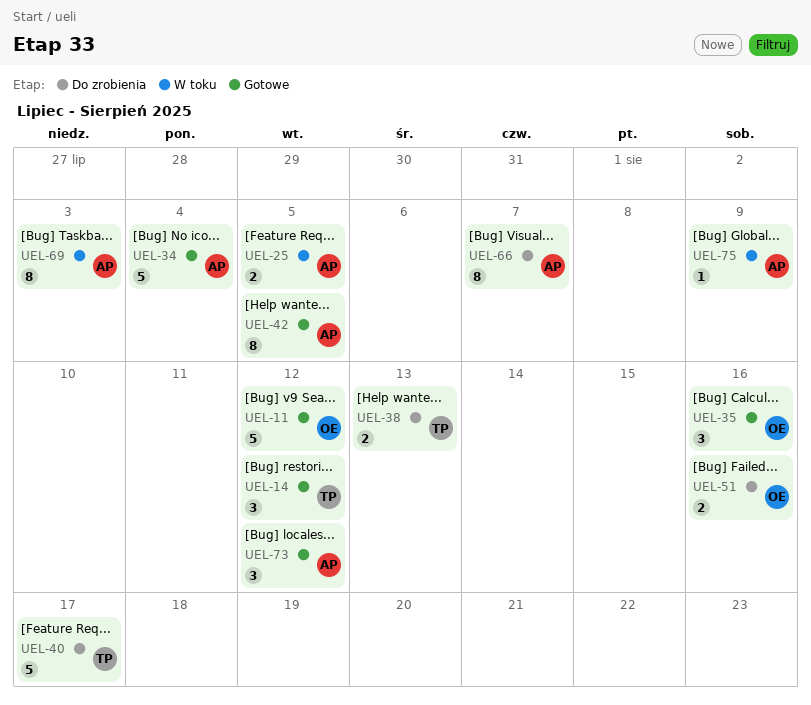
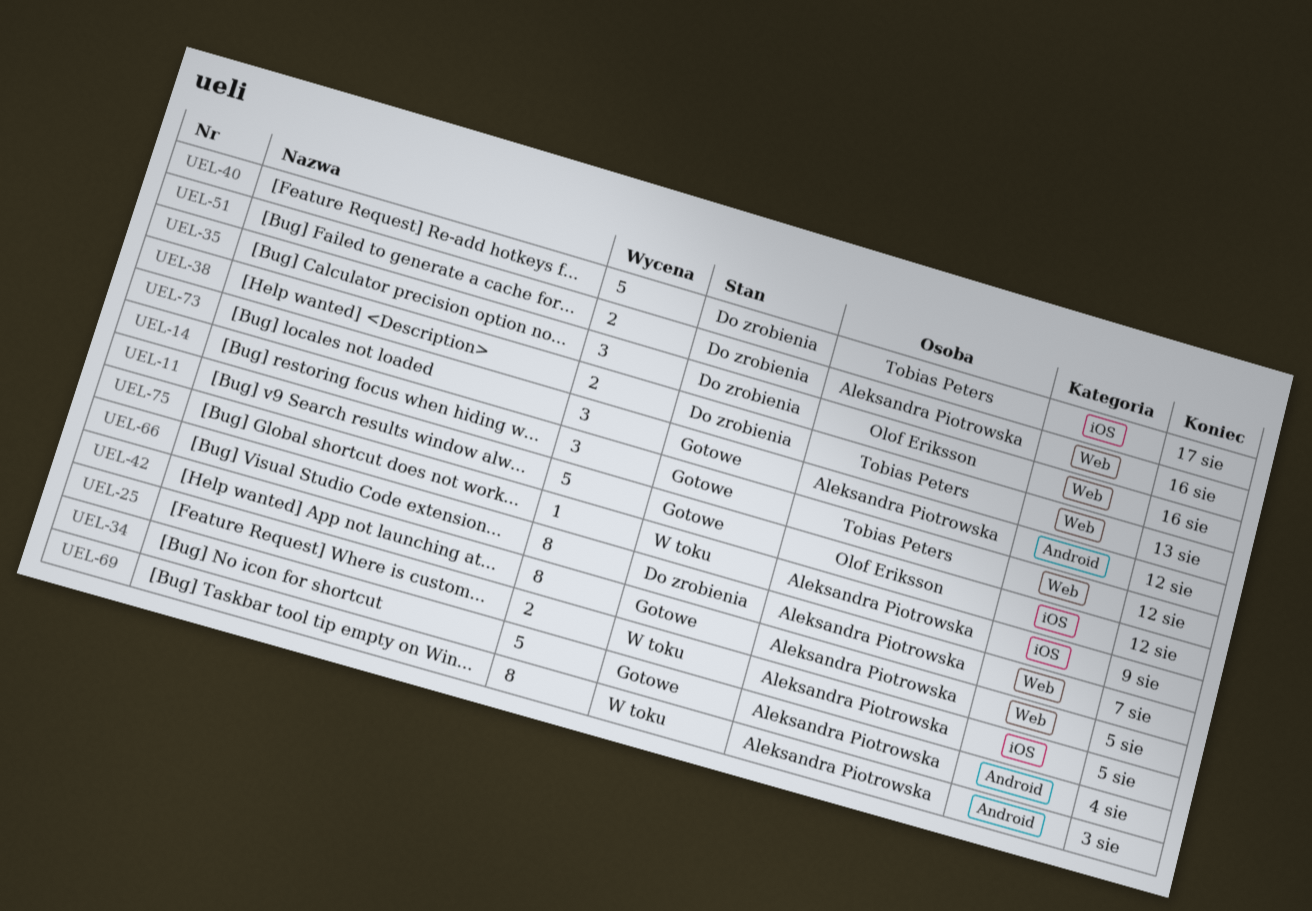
UEL-35, status: Gotowe -> Do zrobienia
UEL-51, owner: Olof Eriksson -> Aleksandra Piotrowska

